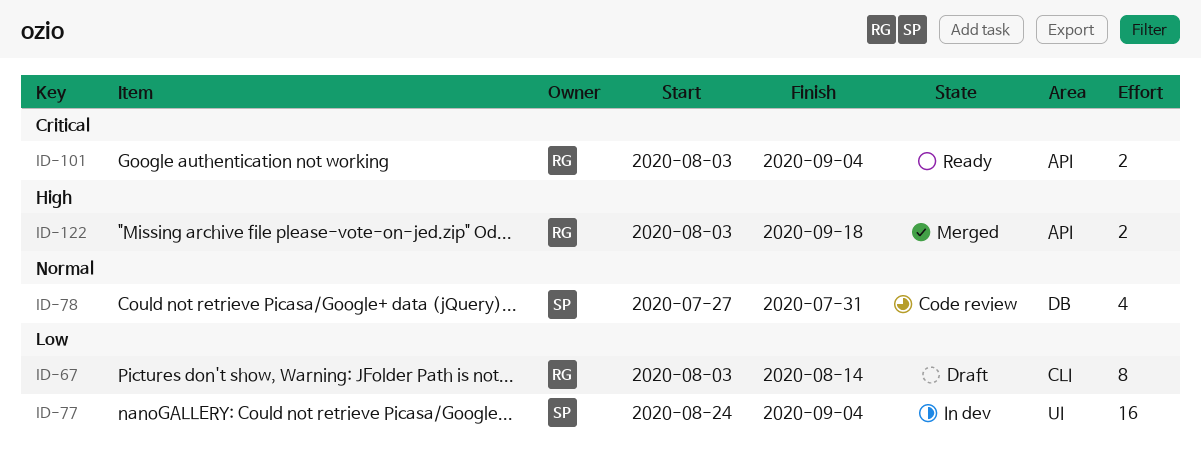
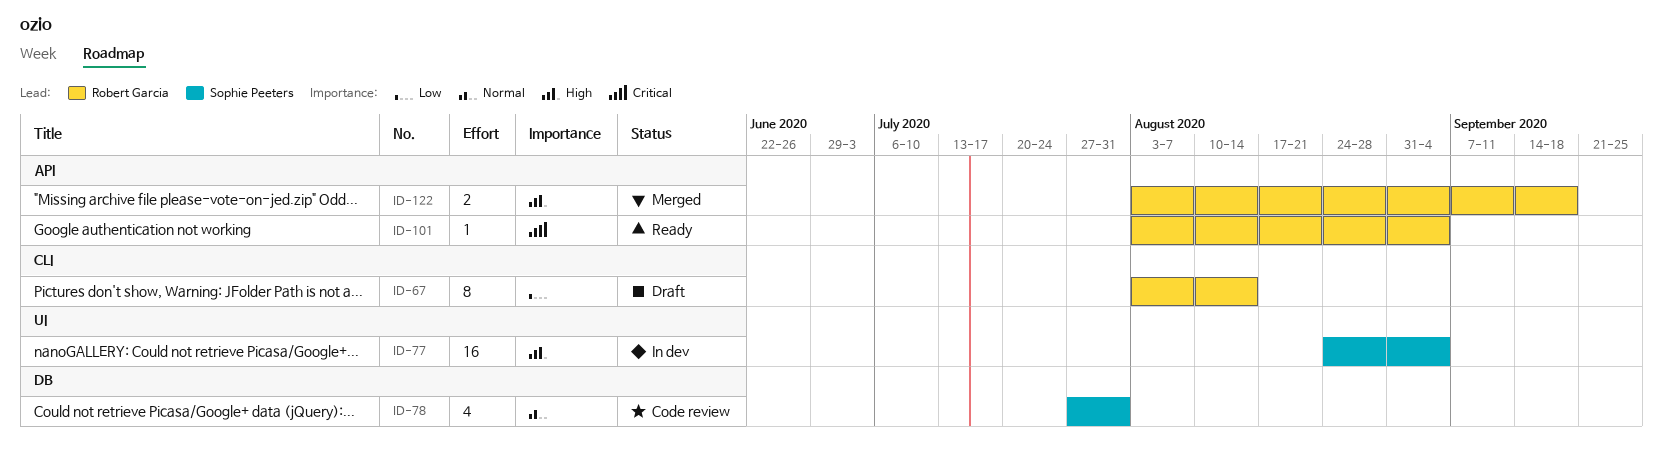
ID-77, priority: Low -> High
ID-101, estimate: 2 -> 1

